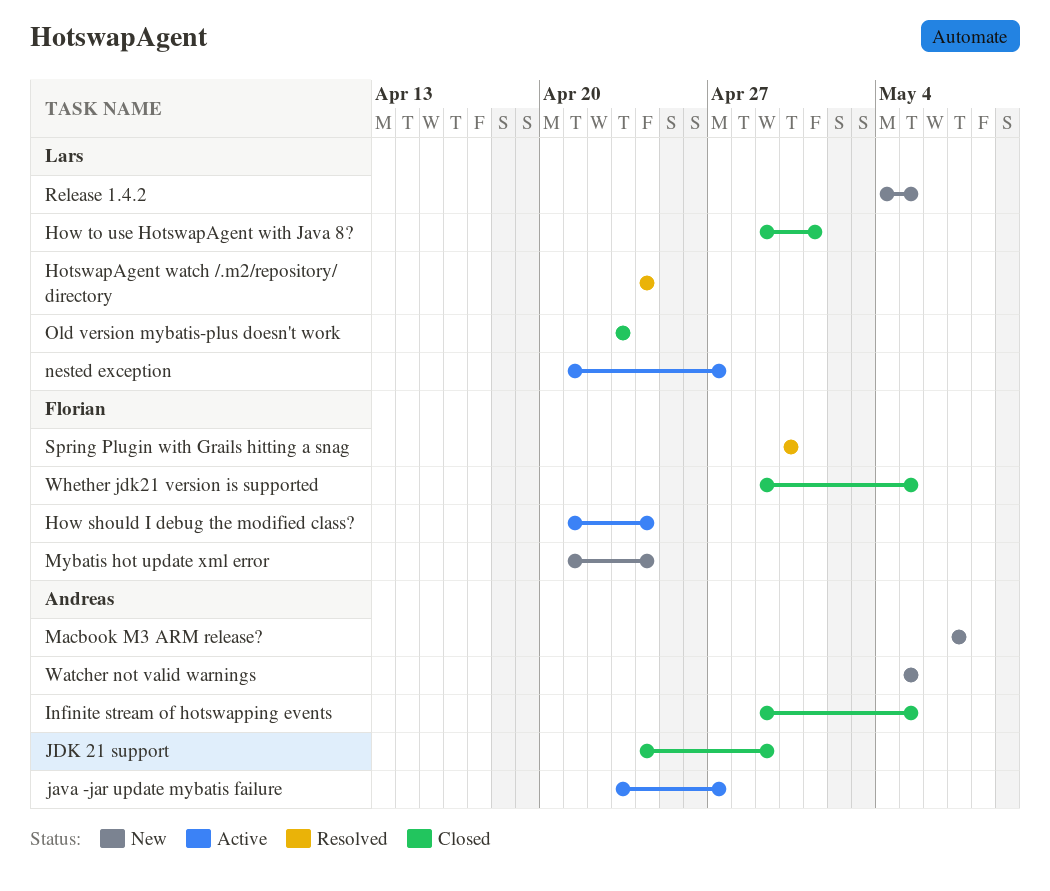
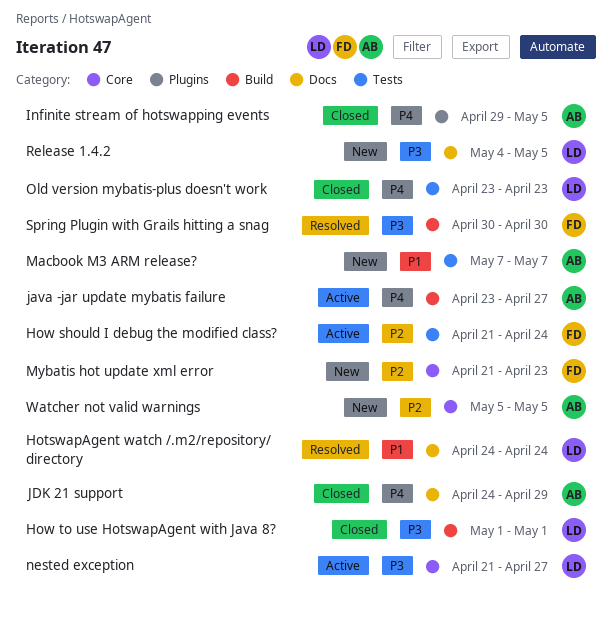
How to use HotswapAgent with Java 8?, start: Apr 29 -> May 1
Mybatis hot update xml error, due: Apr 24 -> Apr 23
Whether jdk21 version is supported: present -> none

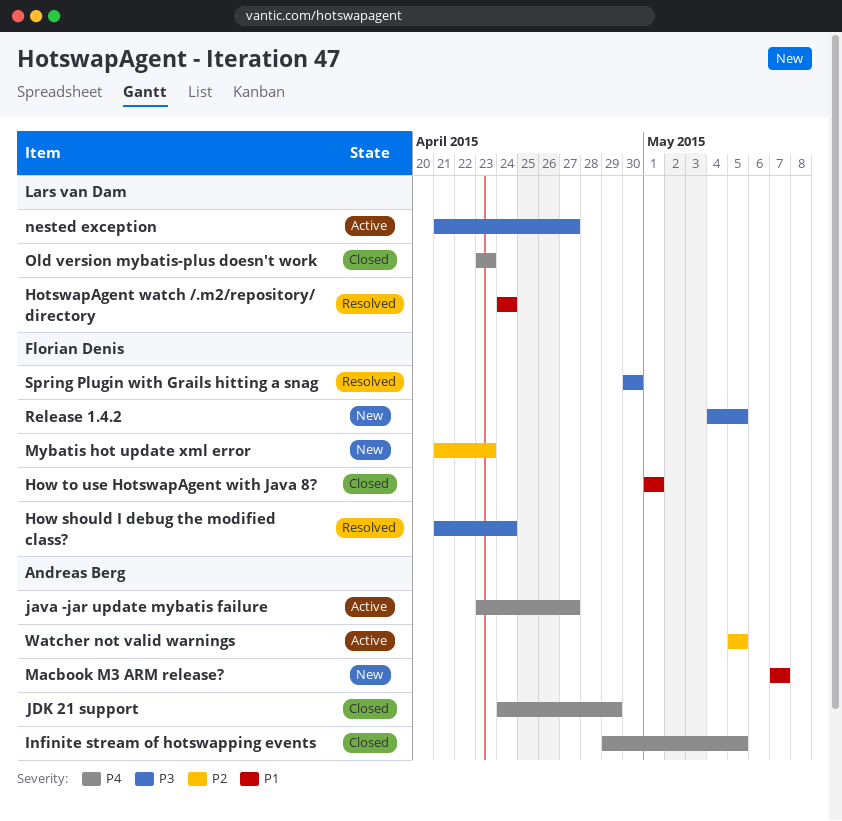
How should I debug the modified class?, status: Active -> Resolved
How should I debug the modified class?, priority: P2 -> P3
How to use HotswapAgent with Java 8?, owner: Lars van Dam -> Florian Denis
How to use HotswapAgent with Java 8?, priority: P3 -> P1
Release 1.4.2, owner: Lars van Dam -> Florian Denis
Watcher not valid warnings, status: New -> Active

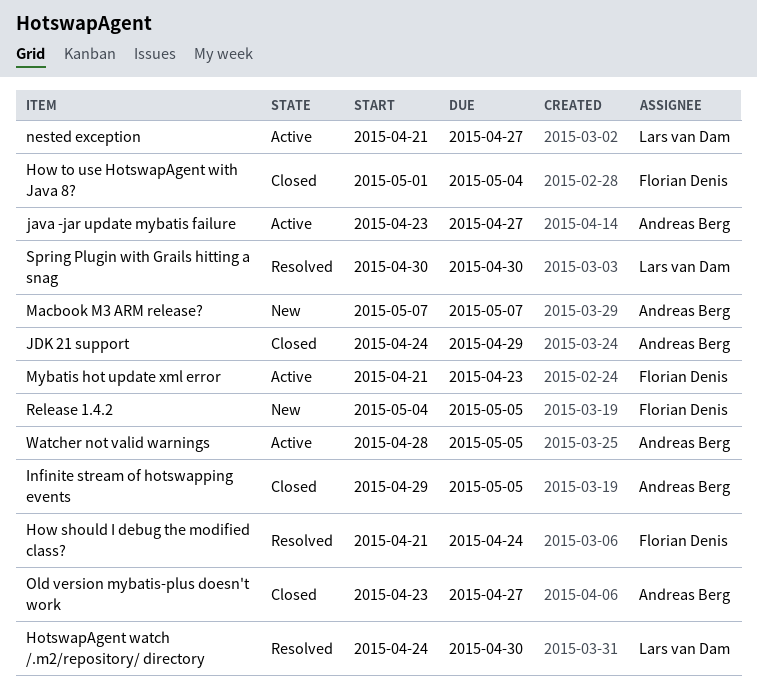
HotswapAgent watch /.m2/repository/ directory, due: Apr 24 -> Apr 30
How to use HotswapAgent with Java 8?, due: May 1 -> May 4
Mybatis hot update xml error, status: New -> Active
Old version mybatis-plus doesn't work, owner: Lars van Dam -> Andreas Berg
Old version mybatis-plus doesn't work, due: Apr 23 -> Apr 27
Spring Plugin with Grails hitting a snag, owner: Florian Denis -> Lars van Dam
Watcher not valid warnings, start: May 5 -> Apr 28

